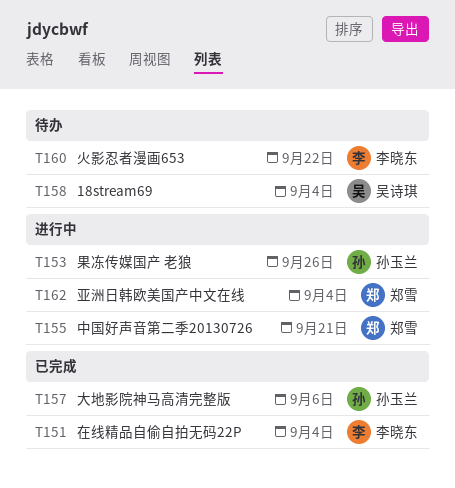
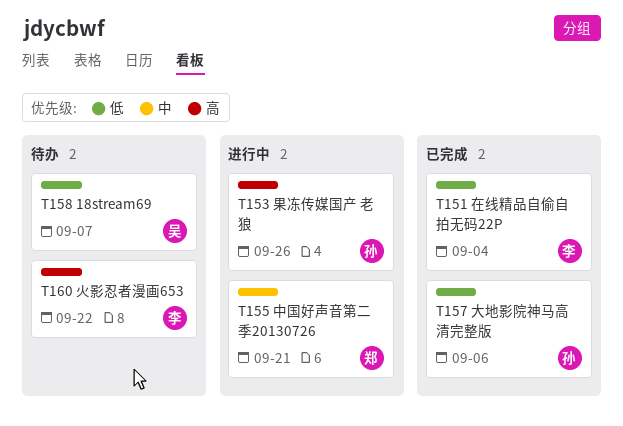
T158, due: Sep 4 -> Sep 7
T162: present -> none

